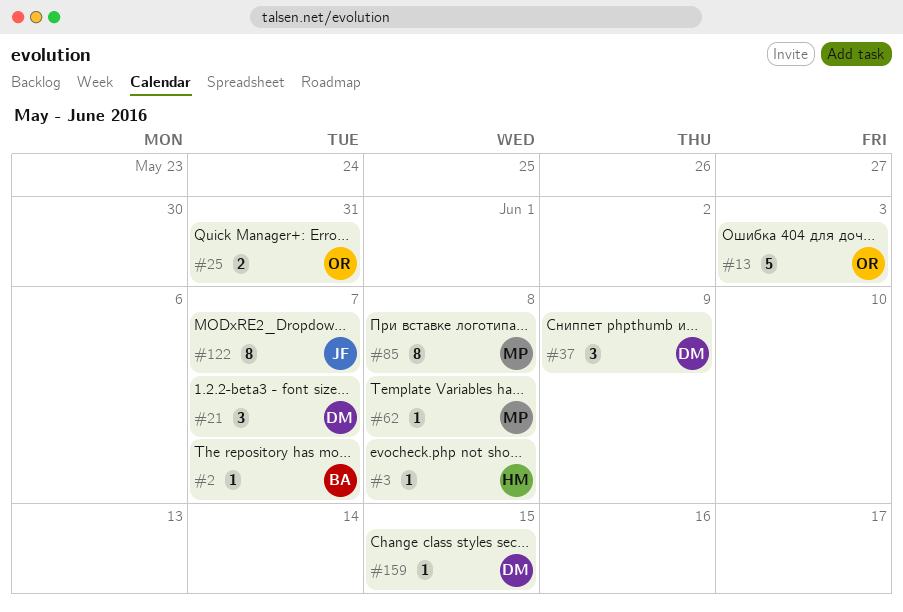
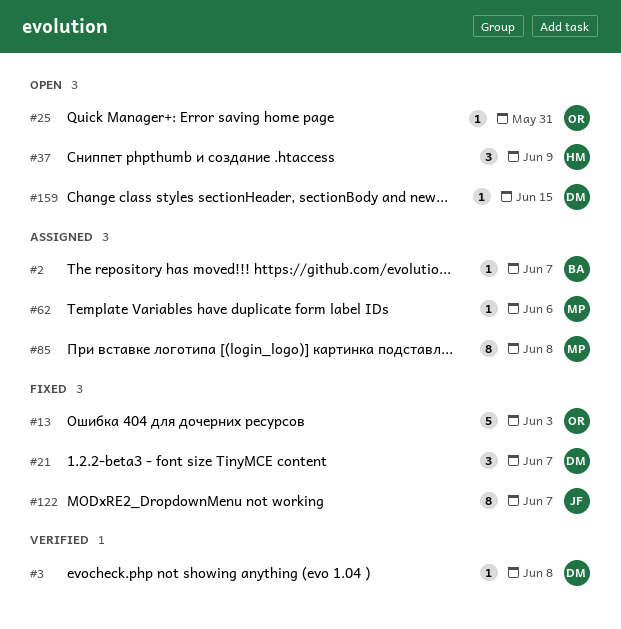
#3, owner: HM -> DM
#25, estimate: 2 -> 1
#37, owner: DM -> HM
#62, due: Jun 8 -> Jun 6

